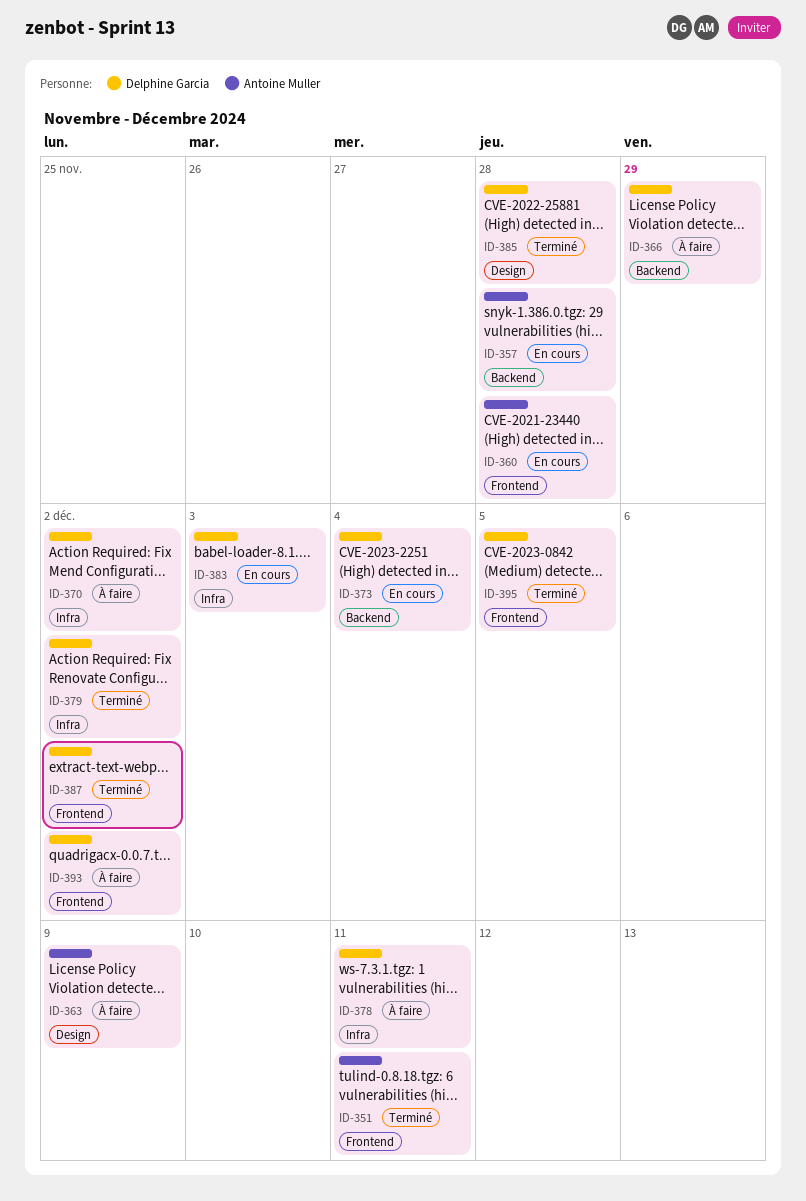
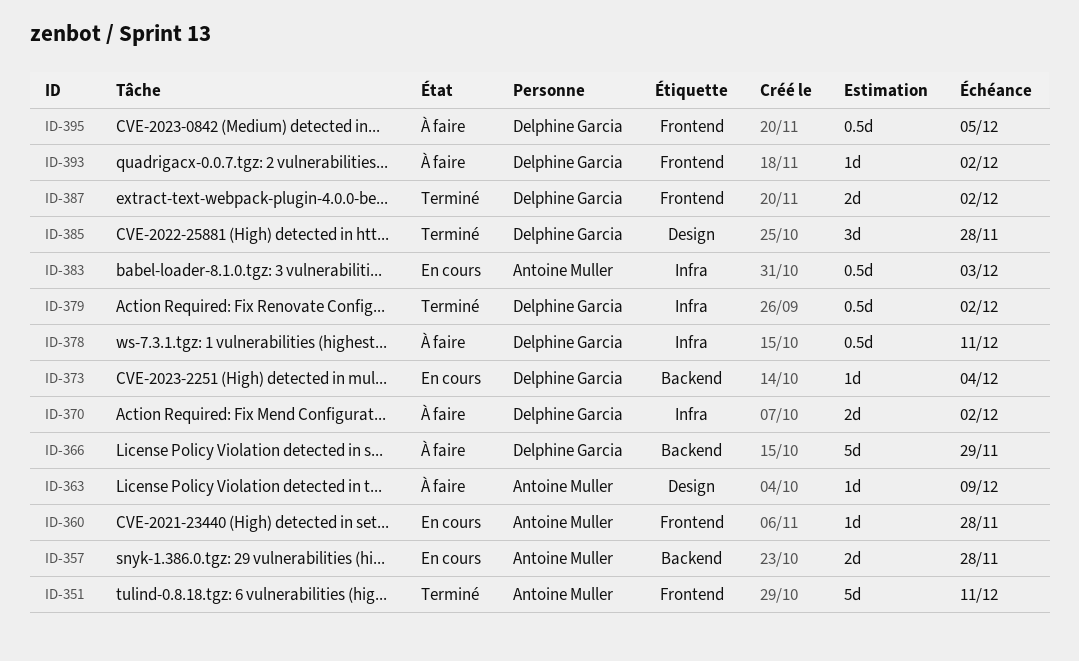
ID-383, owner: Delphine Garcia -> Antoine Muller
ID-395, status: Terminé -> À faire

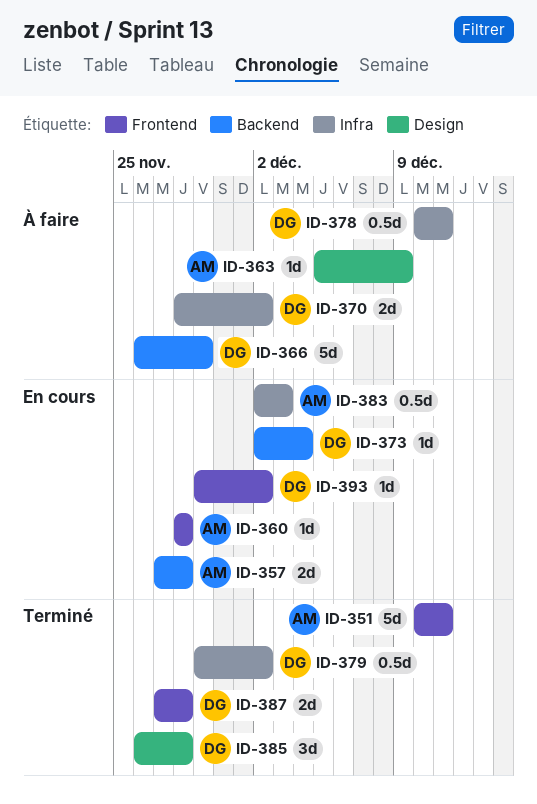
ID-387, due: Dec 2 -> Nov 28
ID-393, status: À faire -> En cours
ID-395: present -> none

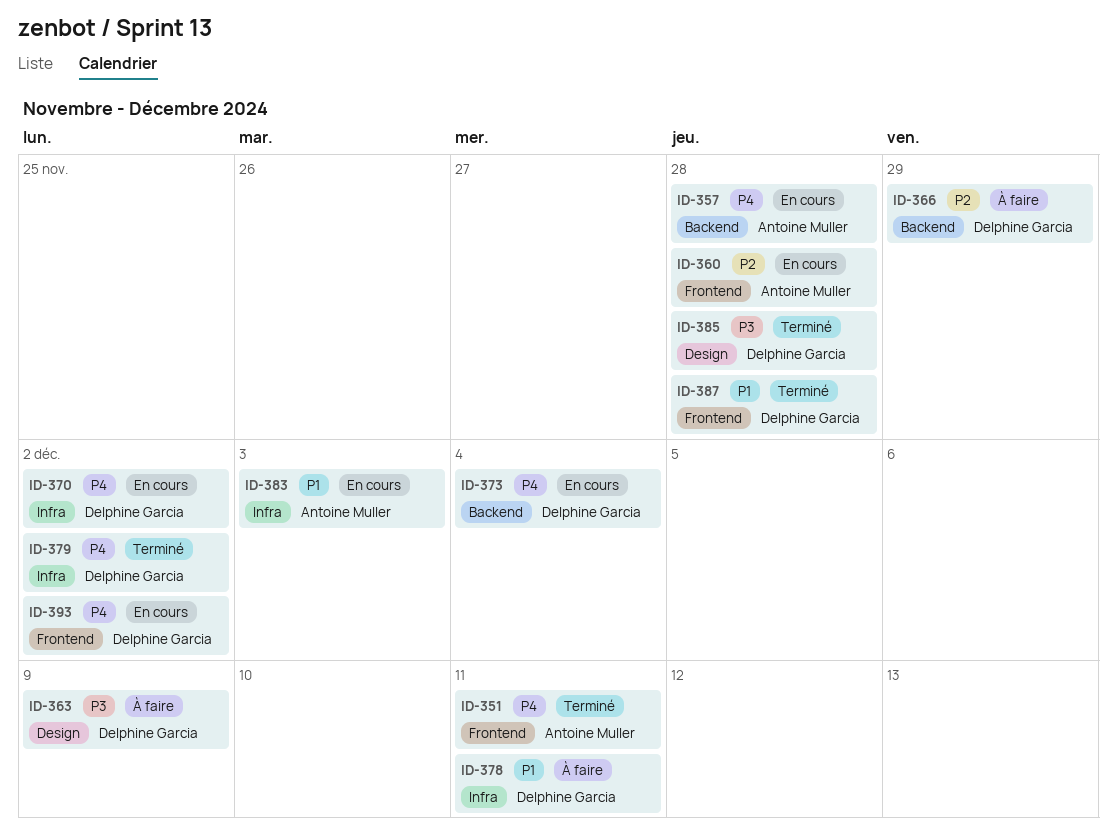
ID-363, owner: Antoine Muller -> Delphine Garcia
ID-370, status: À faire -> En cours

